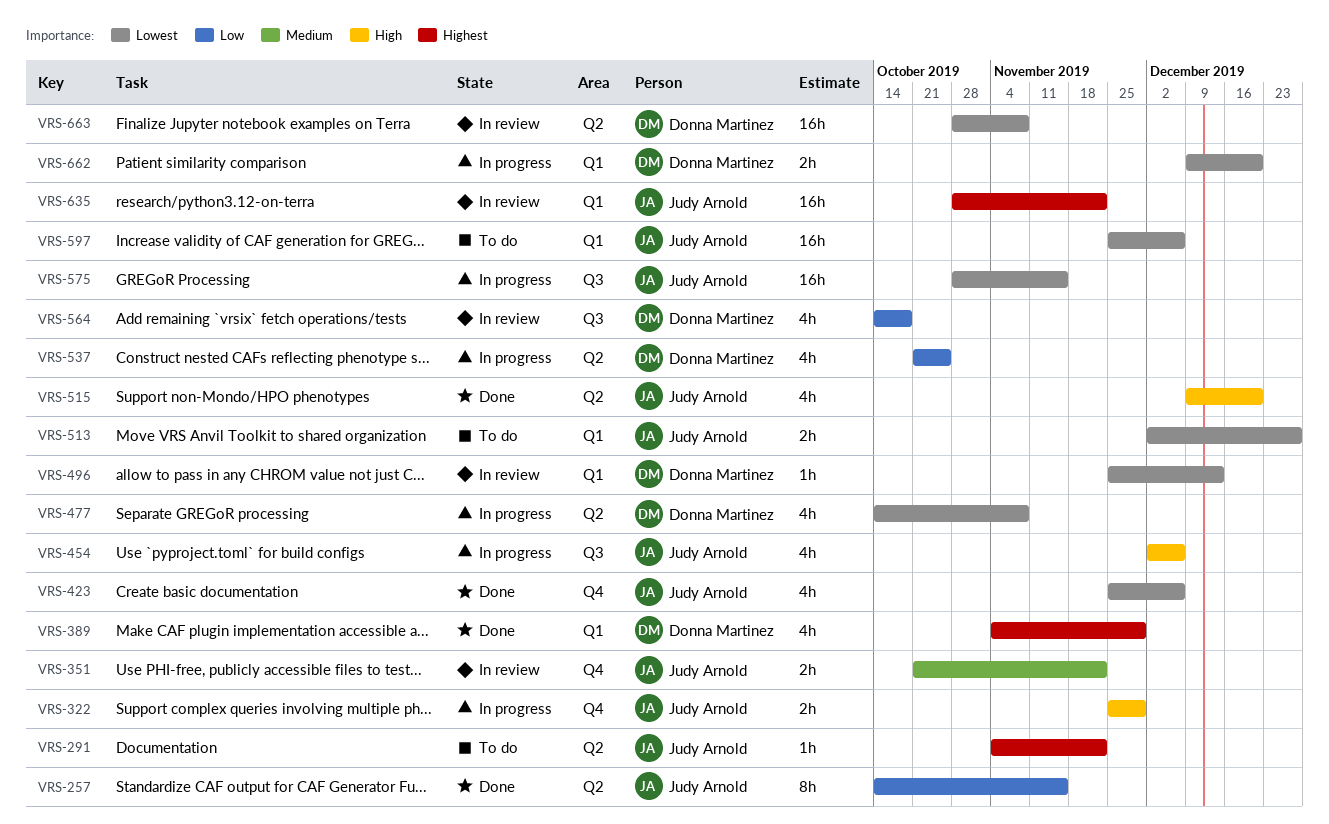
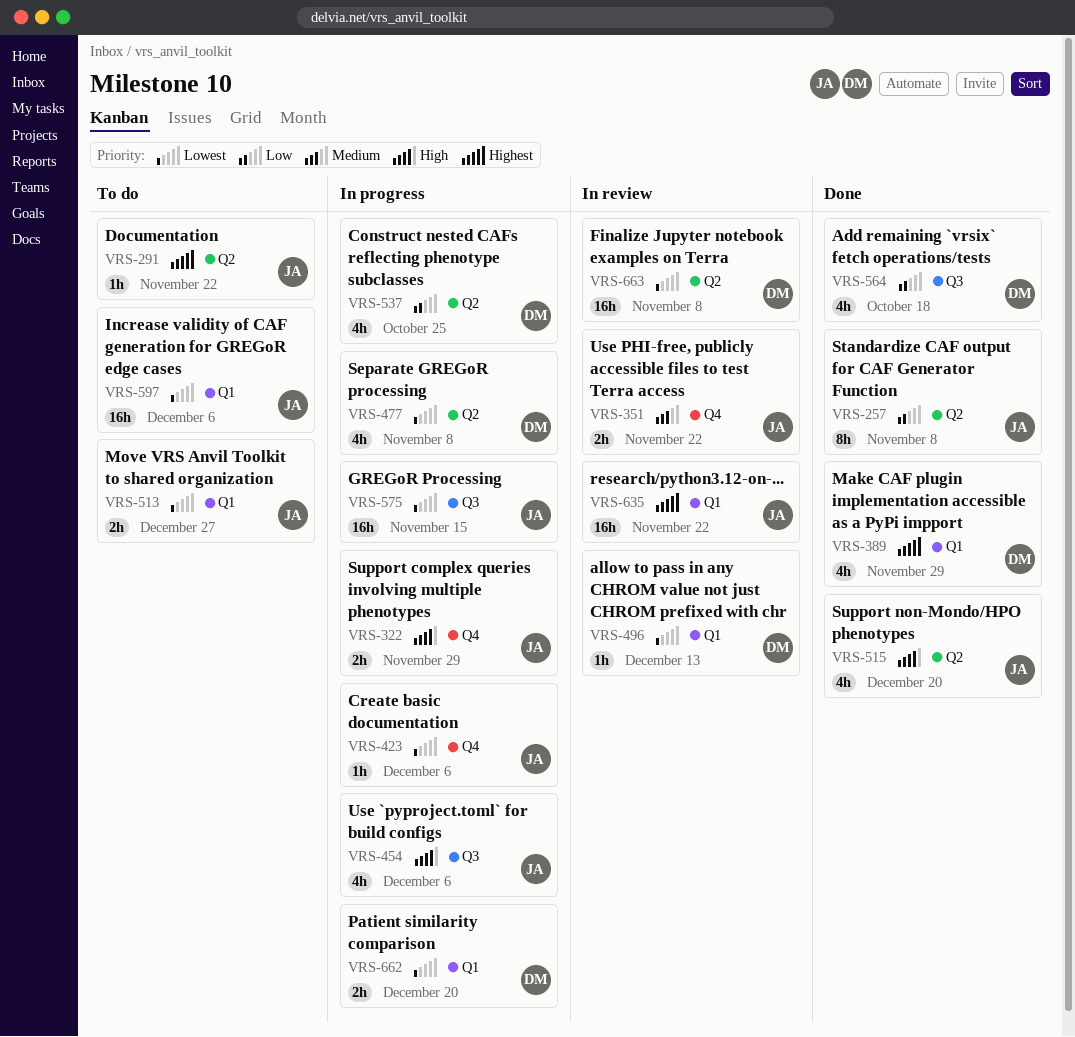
VRS-257, due: Nov 15 -> Nov 8
VRS-423, status: Done -> In progress
VRS-423, estimate: 4h -> 1h
VRS-564, status: In review -> Done

